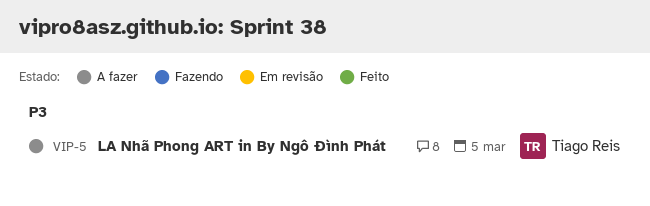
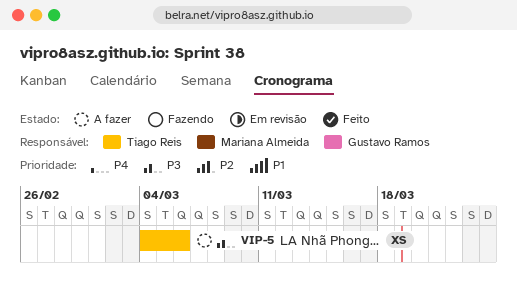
VIP-5, due: Mar 5 -> Mar 6

